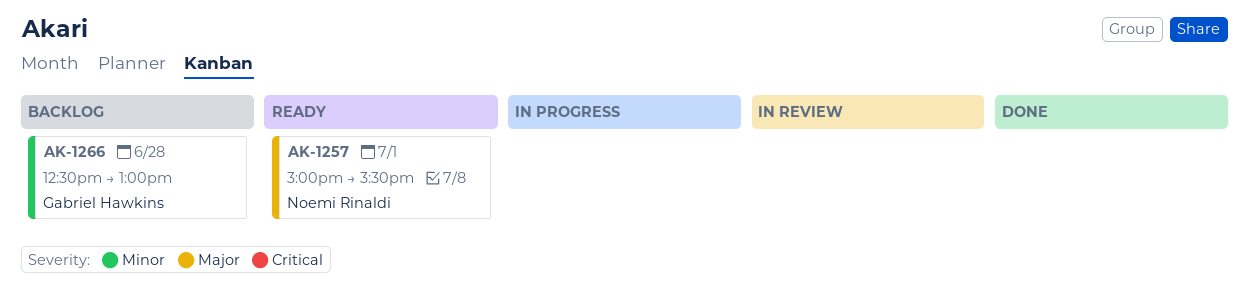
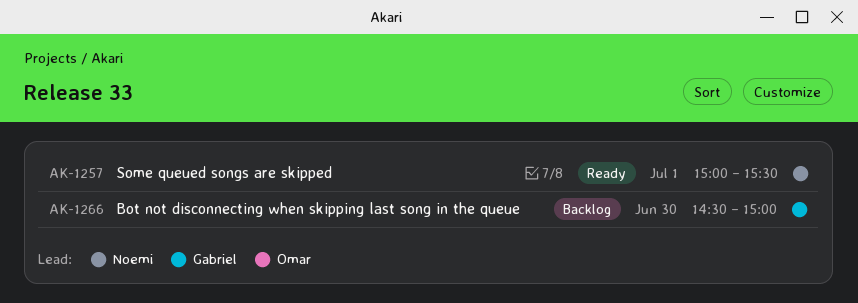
AK-1266, day: Jun 28 -> Jun 30
AK-1266, begins: 12:30 -> 14:30
AK-1266, ends: 13:00 -> 15:00

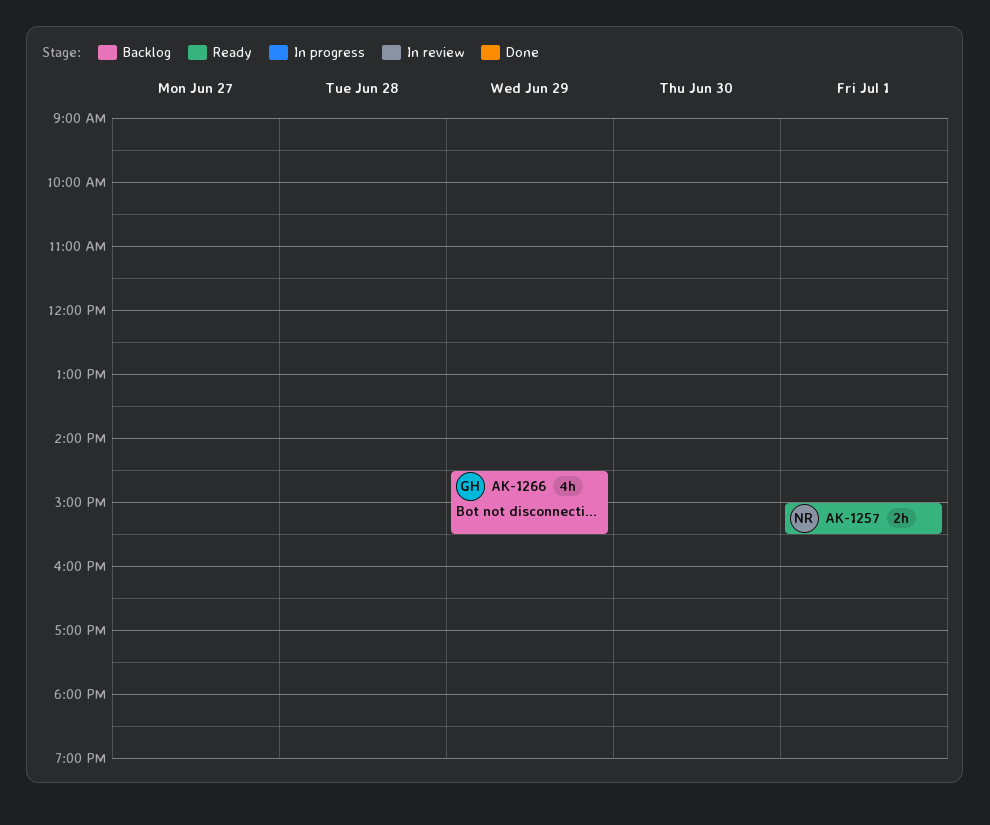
AK-1266, day: Jun 30 -> Jun 29
AK-1266, ends: 15:00 -> 15:30

